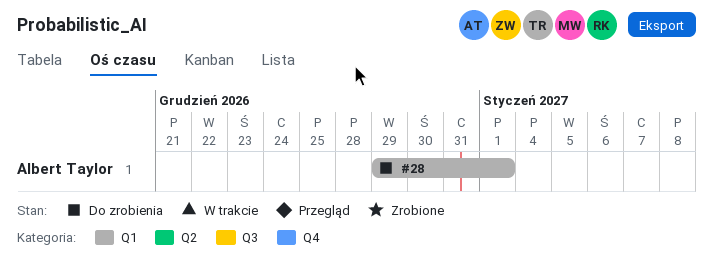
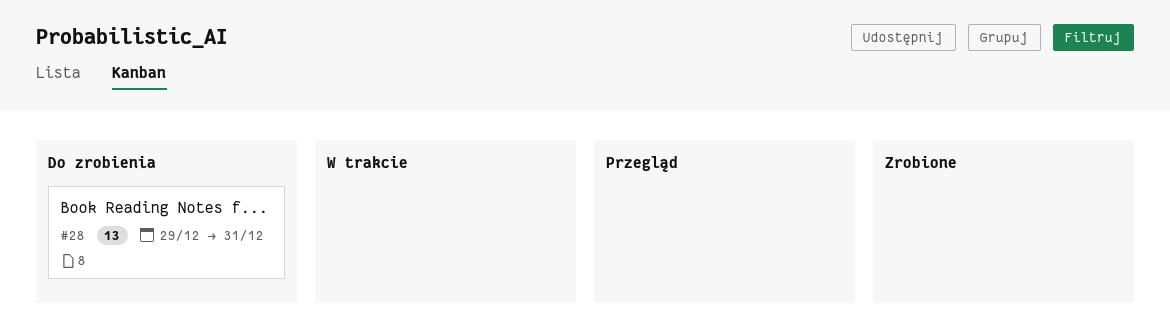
#28, due: Jan 1 -> Dec 31

